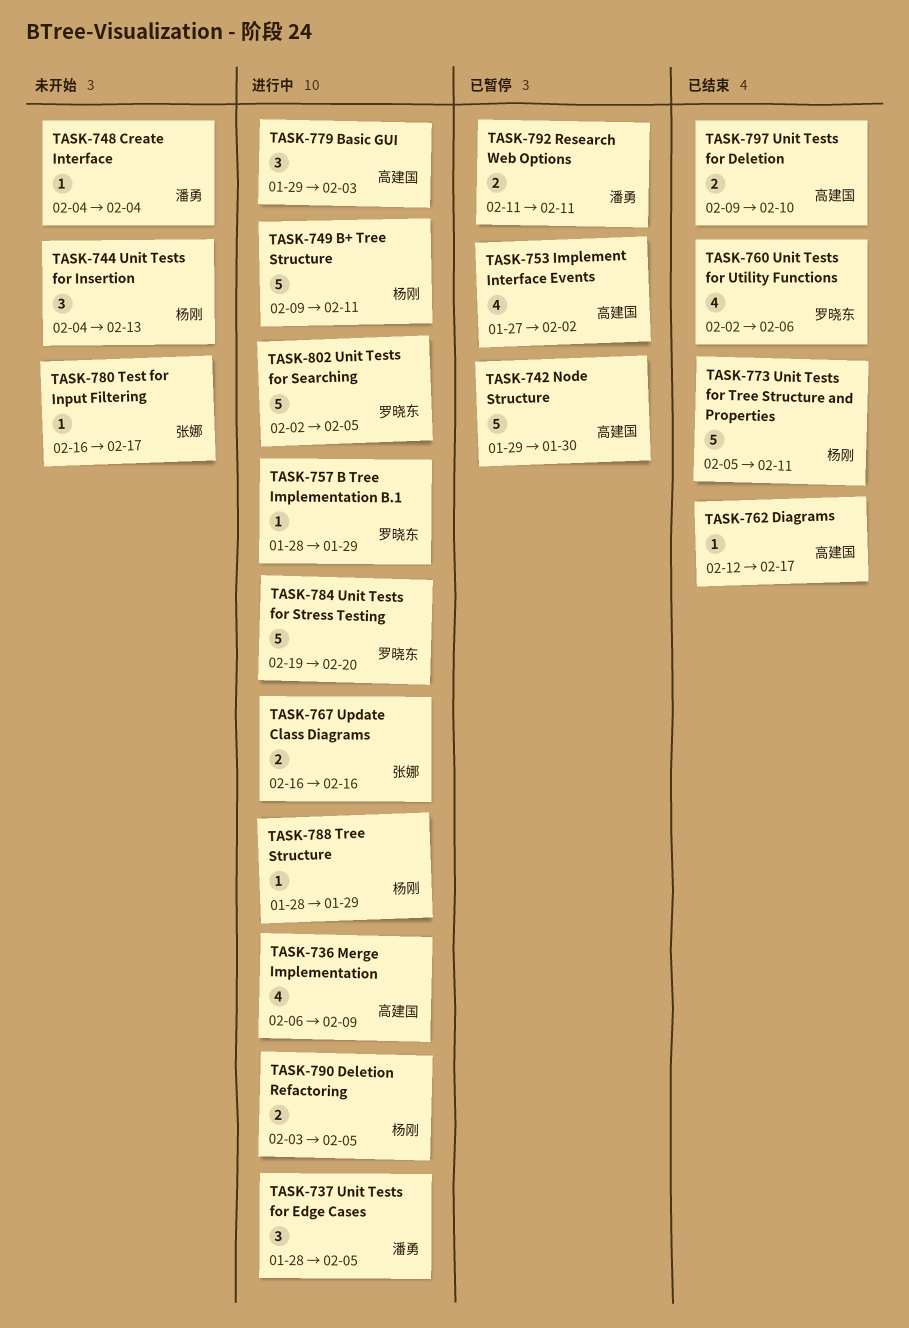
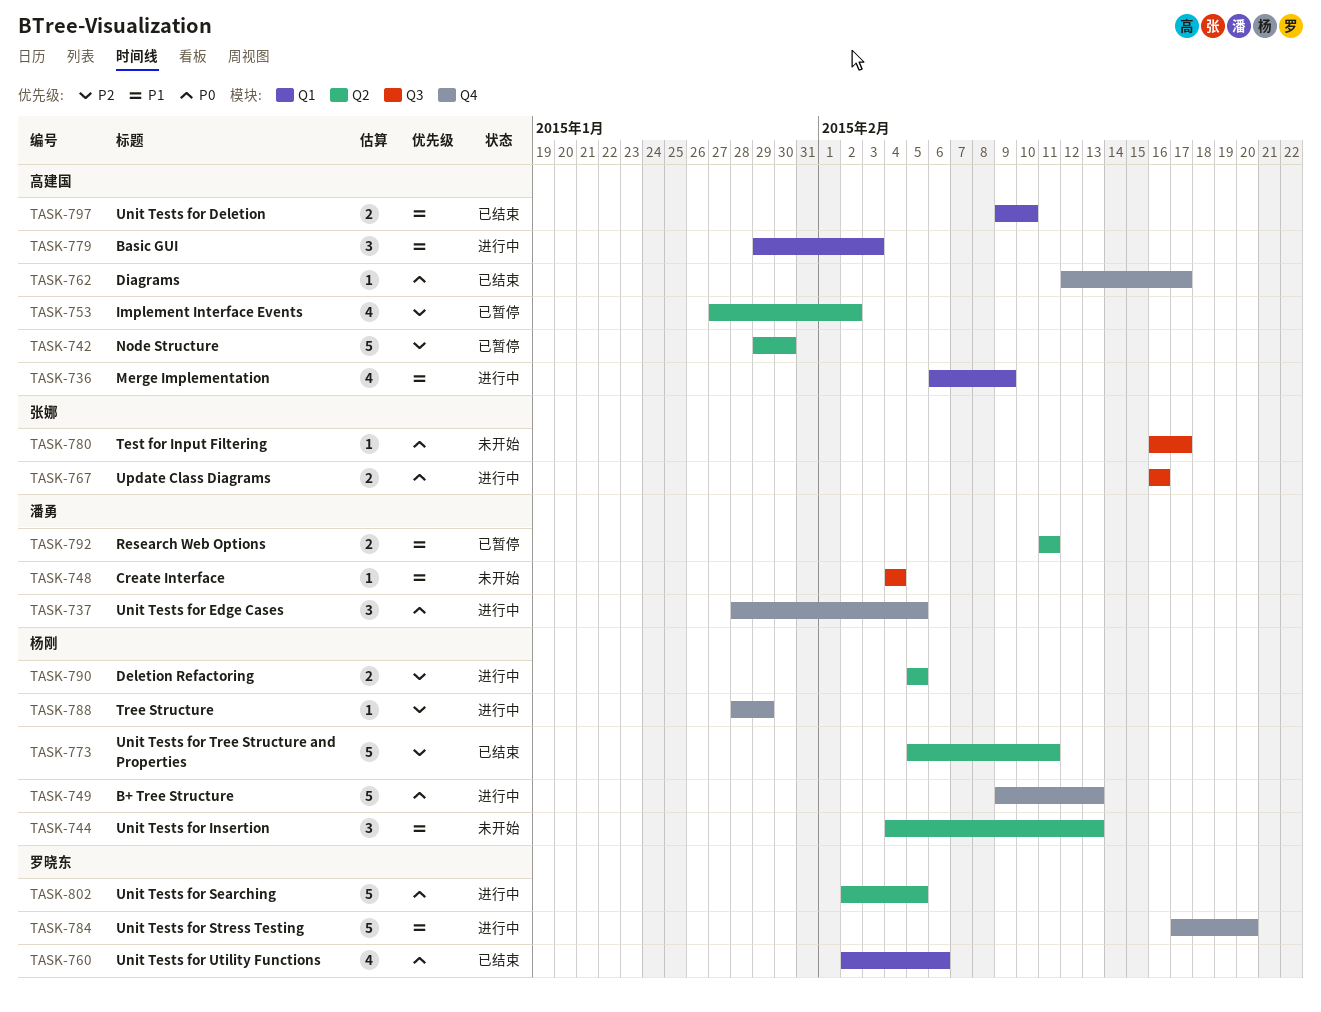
TASK-749, due: Feb 11 -> Feb 13
TASK-757: present -> none
TASK-784, start: Feb 19 -> Feb 17
TASK-790, start: Feb 3 -> Feb 5

